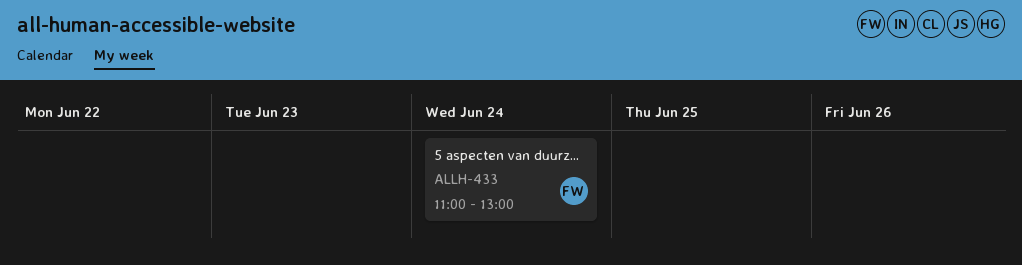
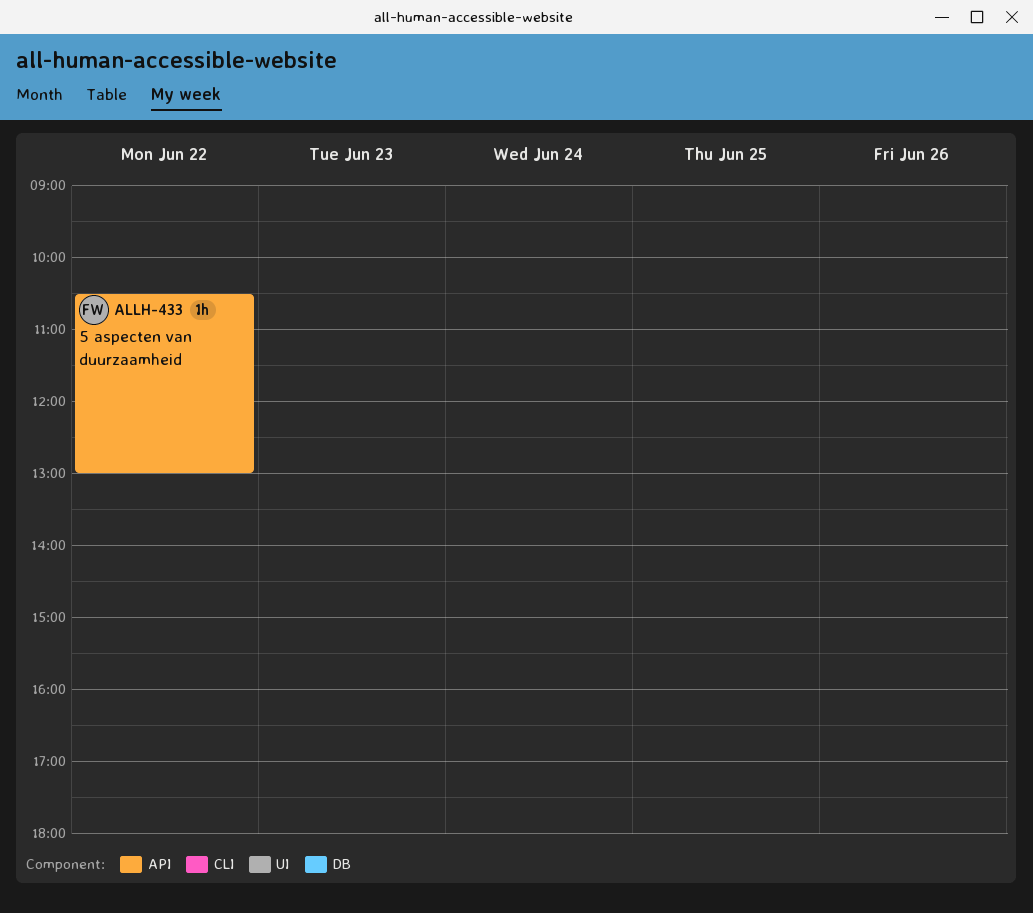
ALLH-433, day: Jun 24 -> Jun 22
ALLH-433, begins: 11:00 -> 10:30

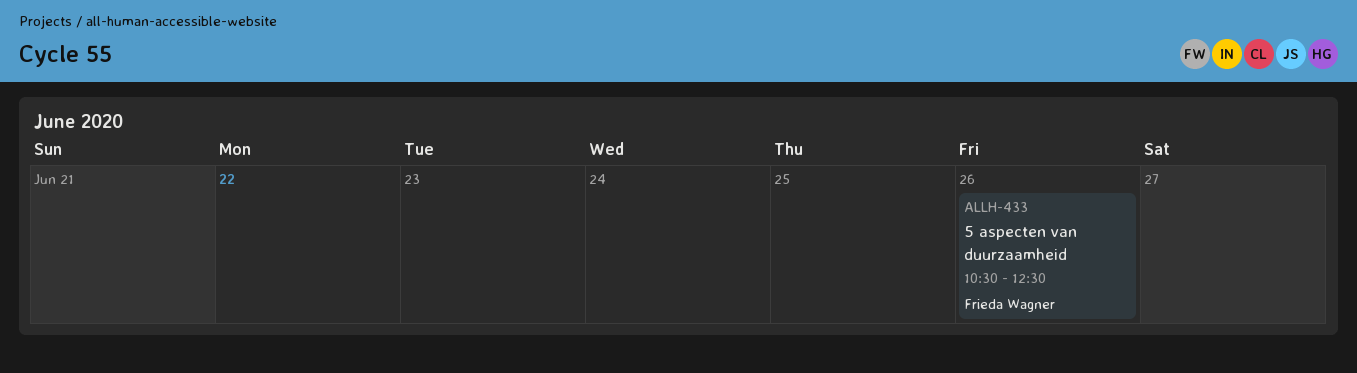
ALLH-433, day: Jun 22 -> Jun 26
ALLH-433, ends: 13:00 -> 12:30

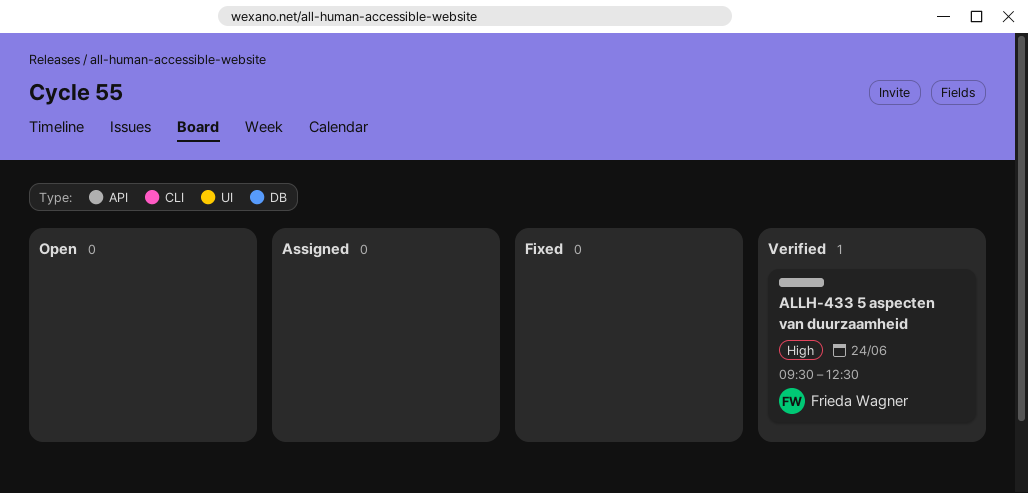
ALLH-433, day: Jun 26 -> Jun 24
ALLH-433, begins: 10:30 -> 09:30

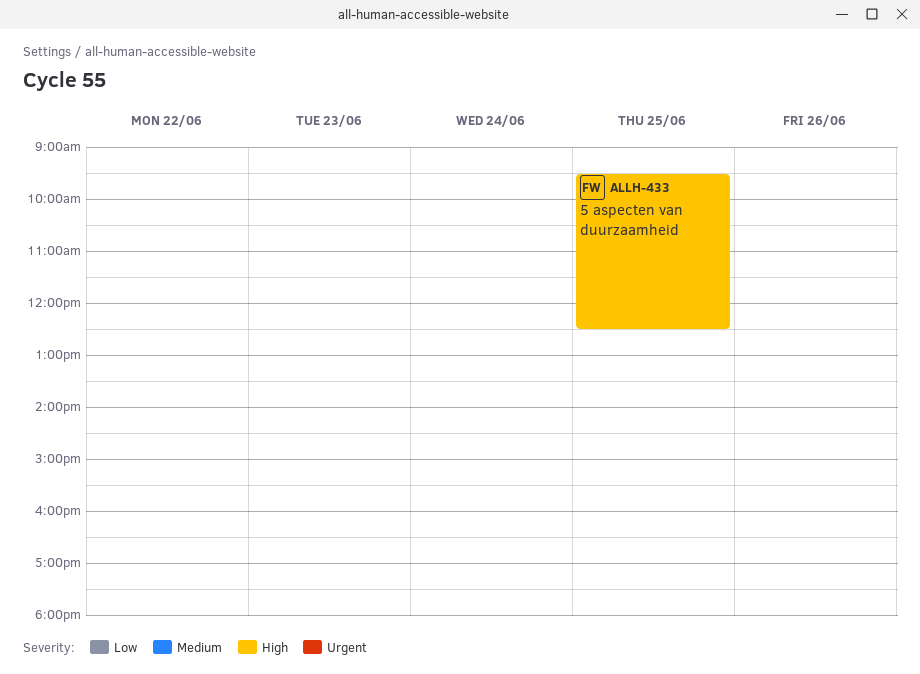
ALLH-433, day: Jun 24 -> Jun 25

